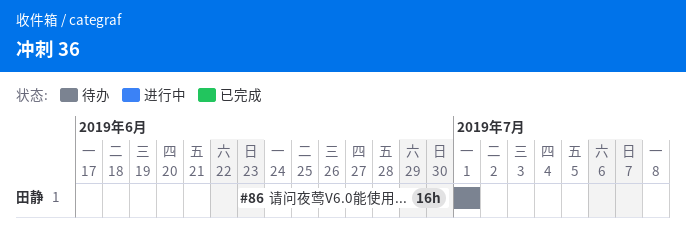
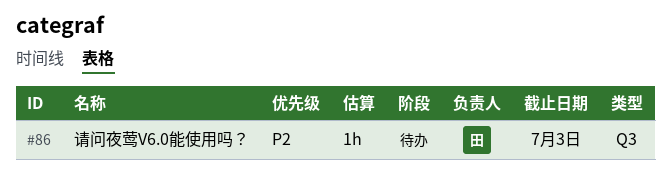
#86, estimate: 16h -> 1h
#86, due: Jul 1 -> Jul 3

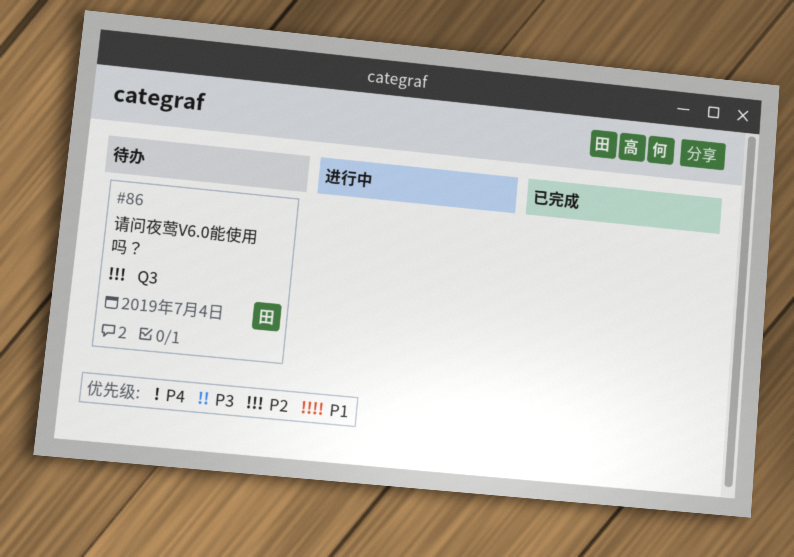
#86, due: Jul 3 -> Jul 4

